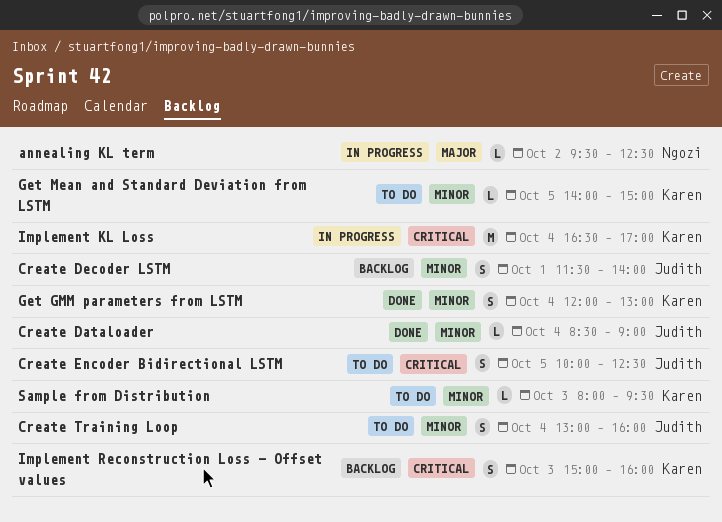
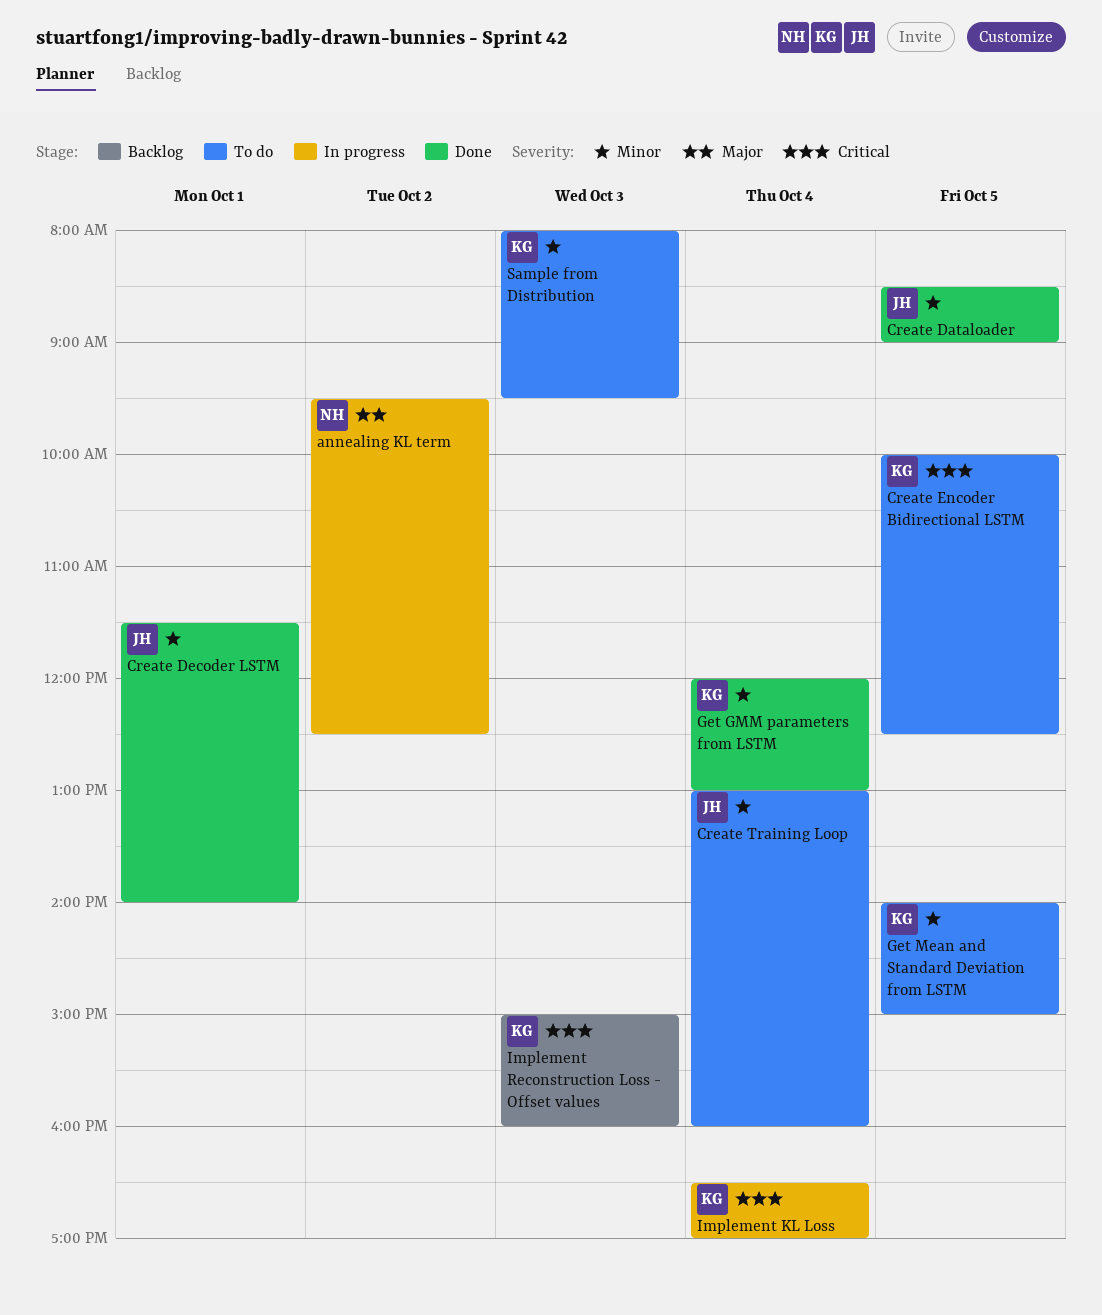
Create Dataloader, day: Oct 4 -> Oct 5
Create Decoder LSTM, status: Backlog -> Done
Create Encoder Bidirectional LSTM, owner: Judith -> Karen

